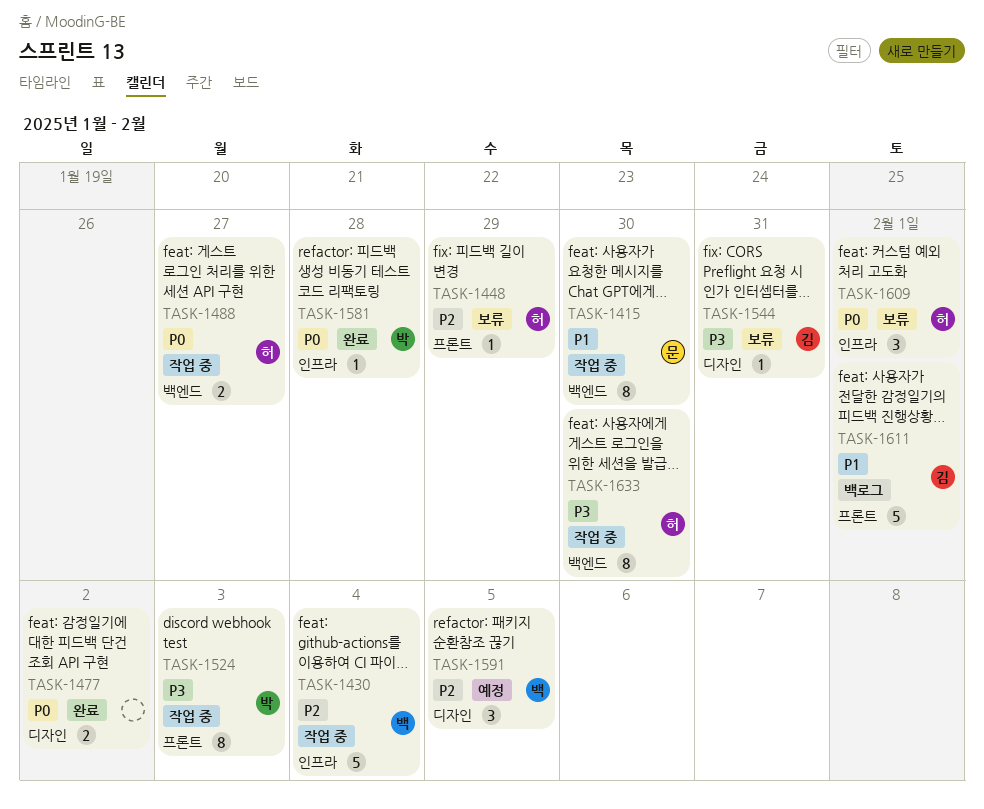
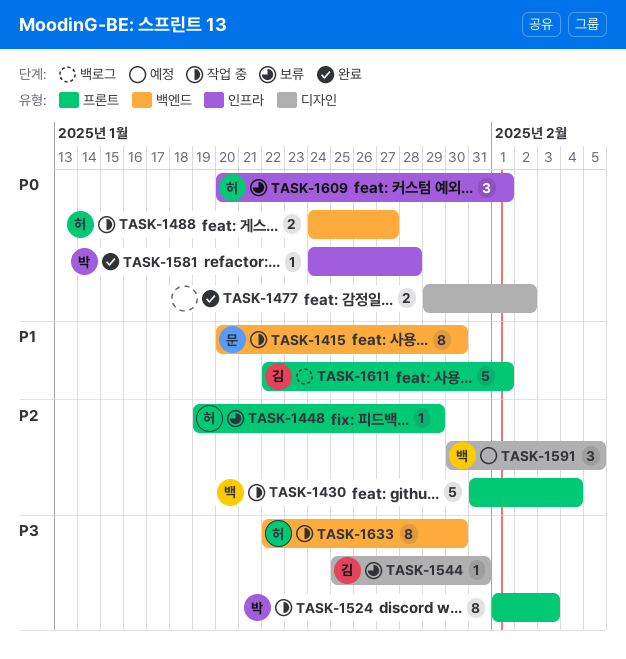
TASK-1430, label: 인프라 -> 프론트

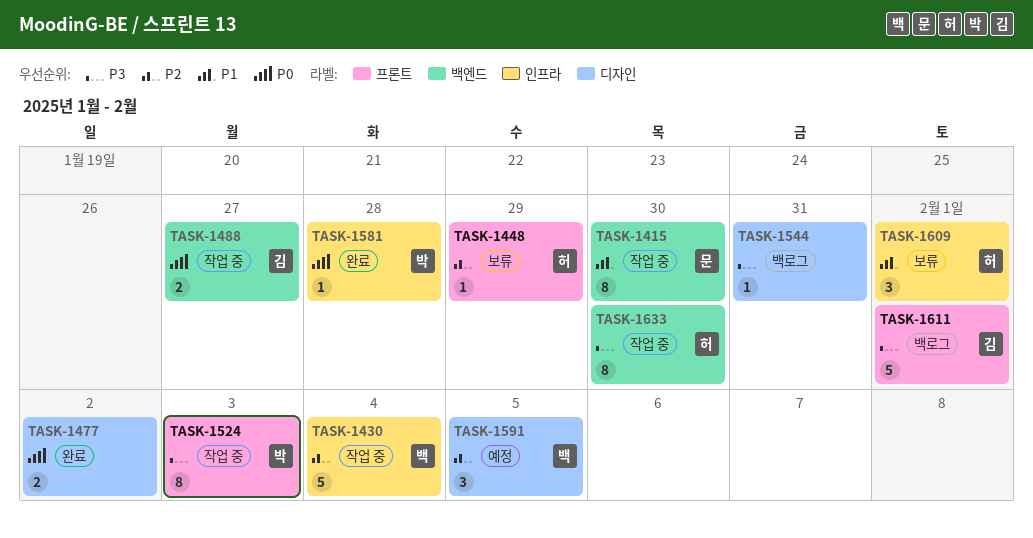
TASK-1430, label: 프론트 -> 인프라
TASK-1488, owner: 허 -> 김
TASK-1544, status: 보류 -> 백로그
TASK-1544, owner: 김 -> none
TASK-1609, priority: P0 -> P1
TASK-1611, priority: P1 -> P3

